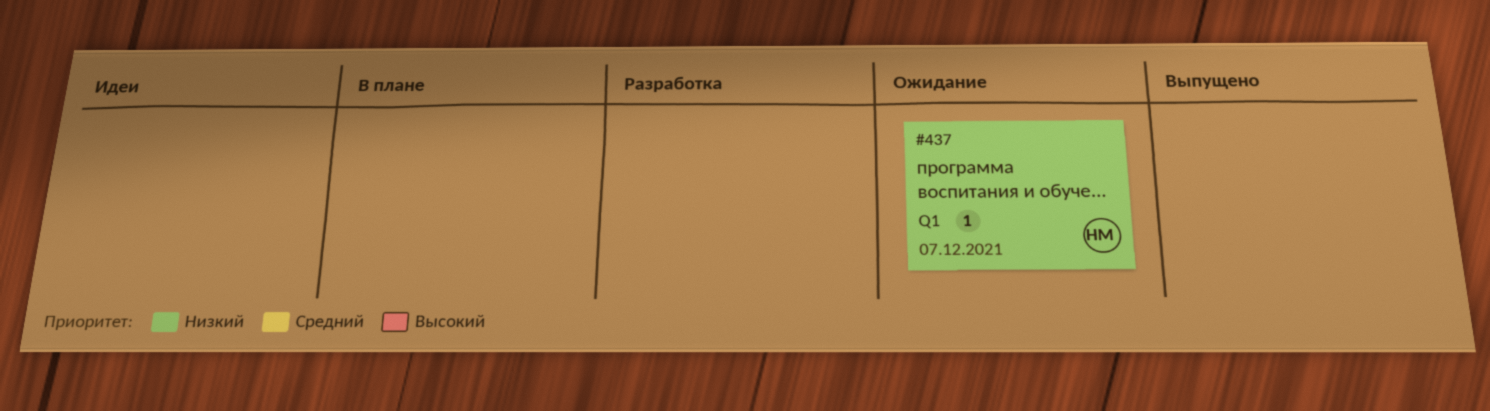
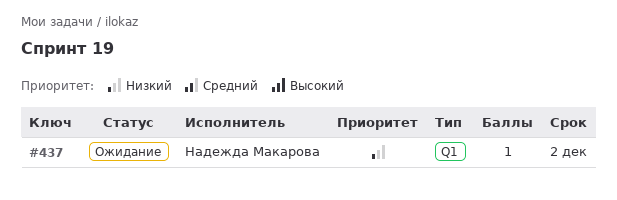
#437, due: Dec 7 -> Dec 2

